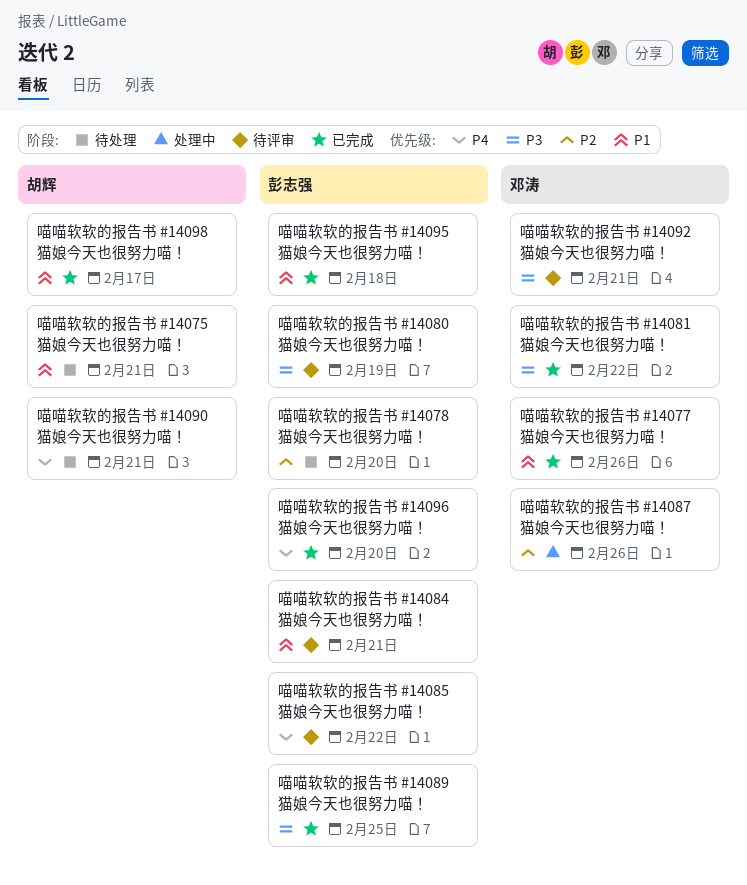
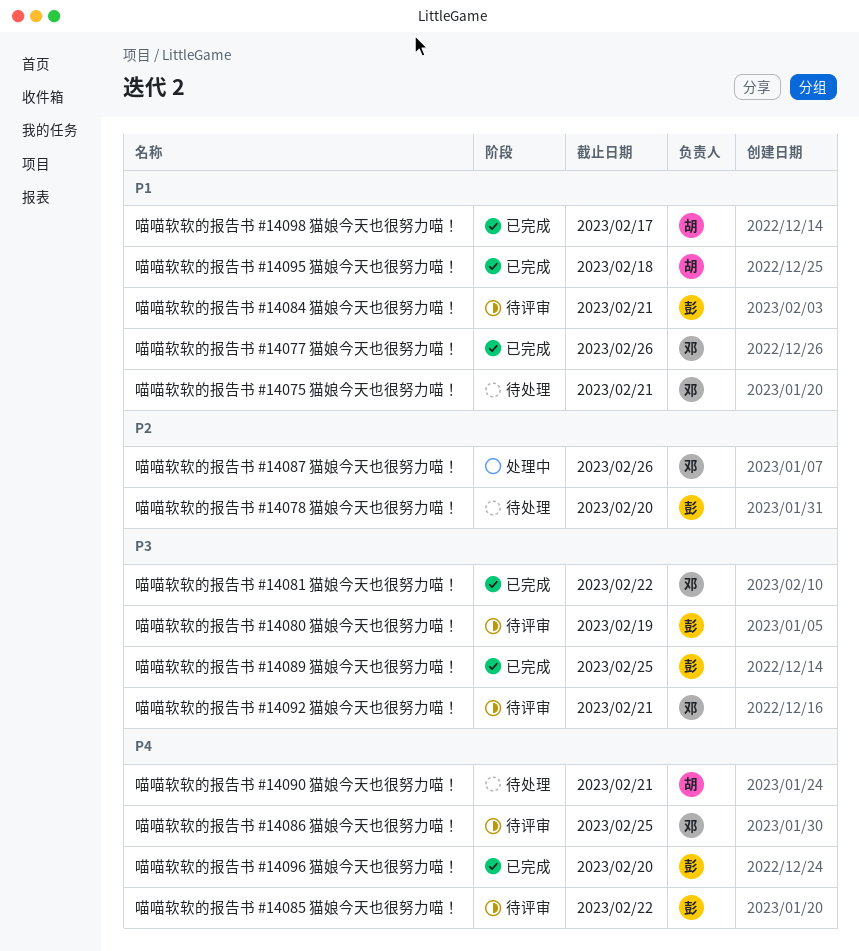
喵喵软软的报告书 #14075 猫娘今天也很努力喵！, owner: 胡辉 -> 邓涛
喵喵软软的报告书 #14086 猫娘今天也很努力喵！: none -> present
喵喵软软的报告书 #14095 猫娘今天也很努力喵！, owner: 彭志强 -> 胡辉

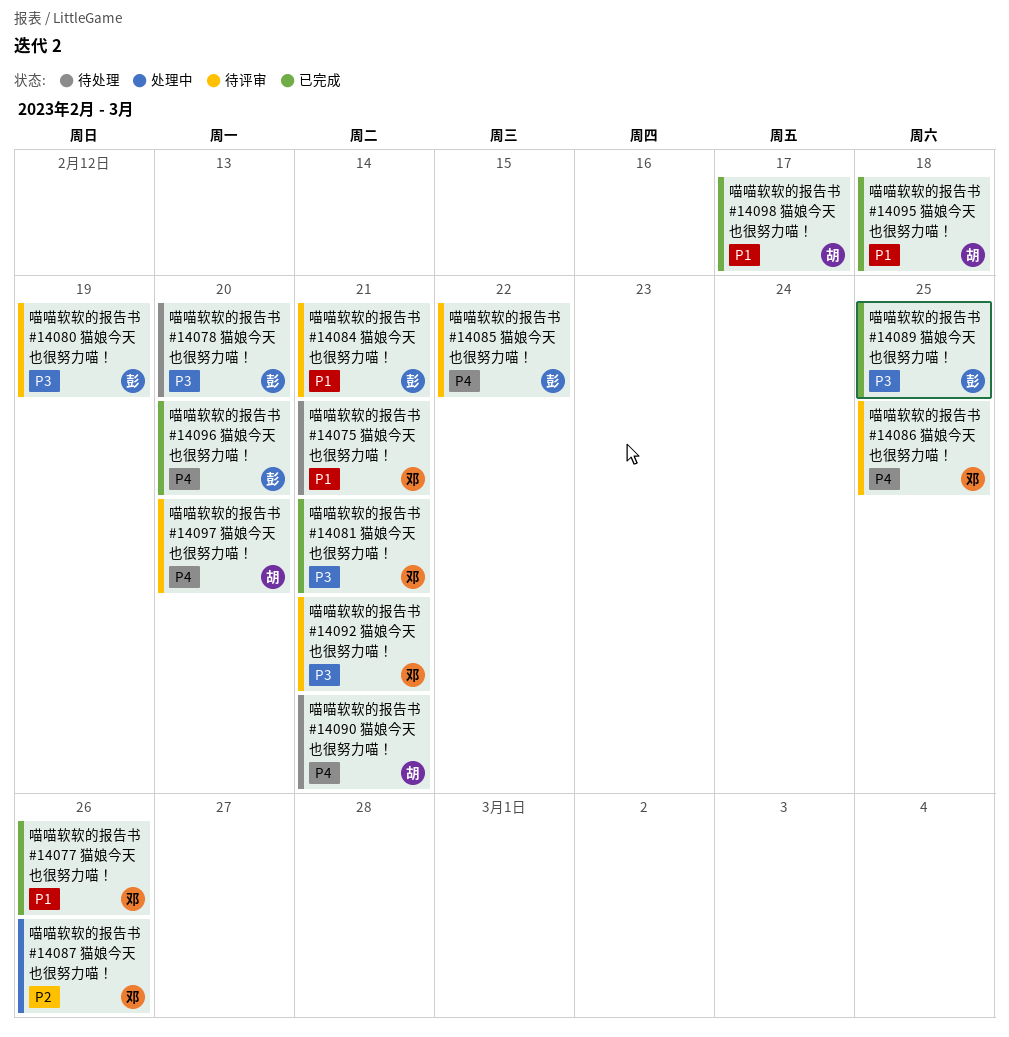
喵喵软软的报告书 #14078 猫娘今天也很努力喵！, priority: P2 -> P3
喵喵软软的报告书 #14081 猫娘今天也很努力喵！, due: Feb 22 -> Feb 21
喵喵软软的报告书 #14097 猫娘今天也很努力喵！: none -> present

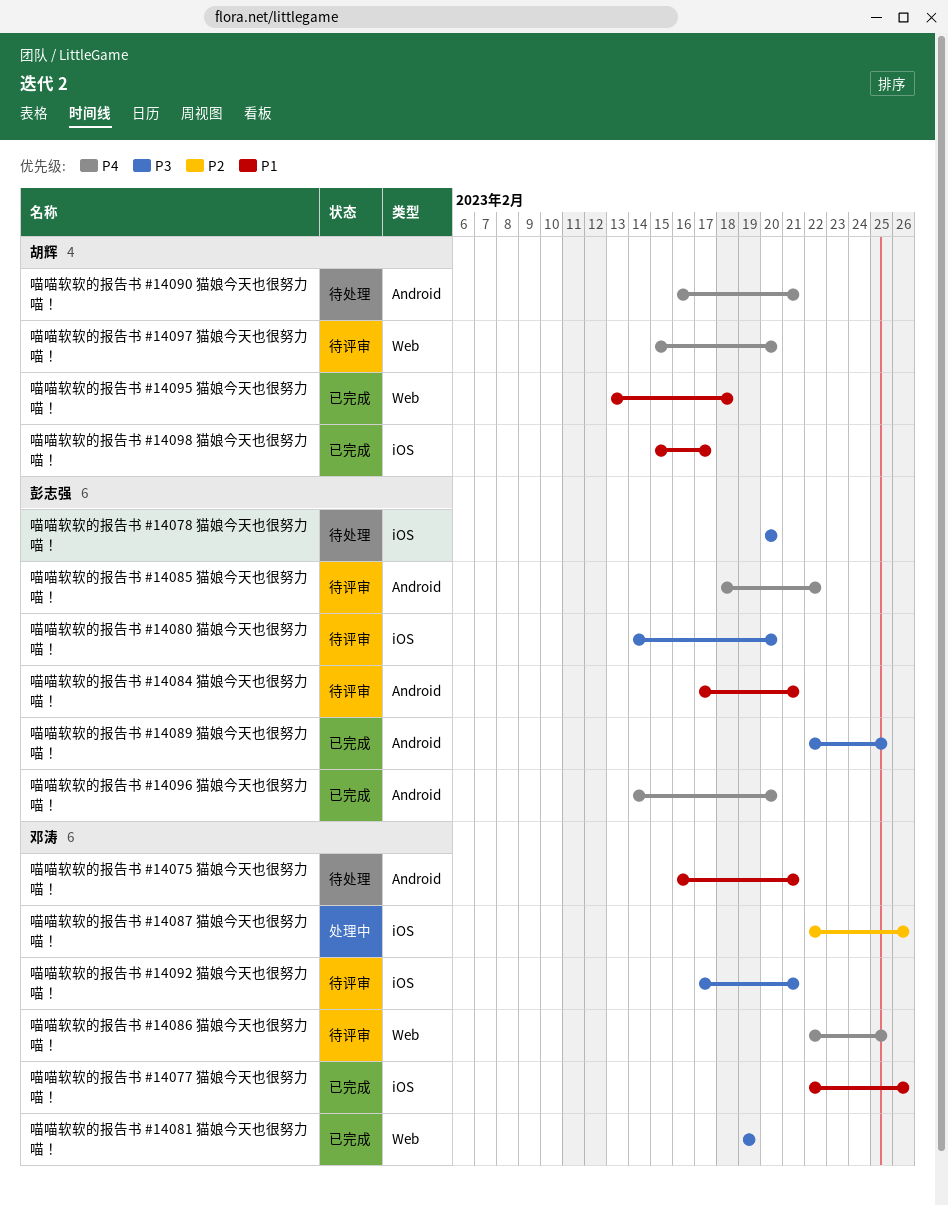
喵喵软软的报告书 #14080 猫娘今天也很努力喵！, due: Feb 19 -> Feb 20
喵喵软软的报告书 #14081 猫娘今天也很努力喵！, due: Feb 21 -> Feb 19

